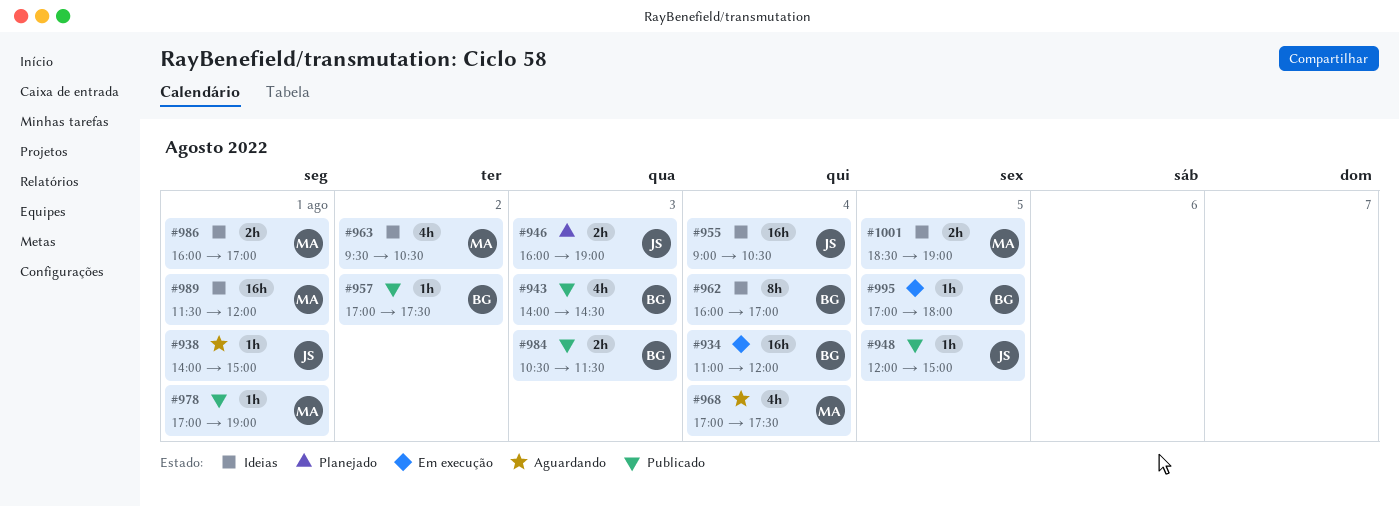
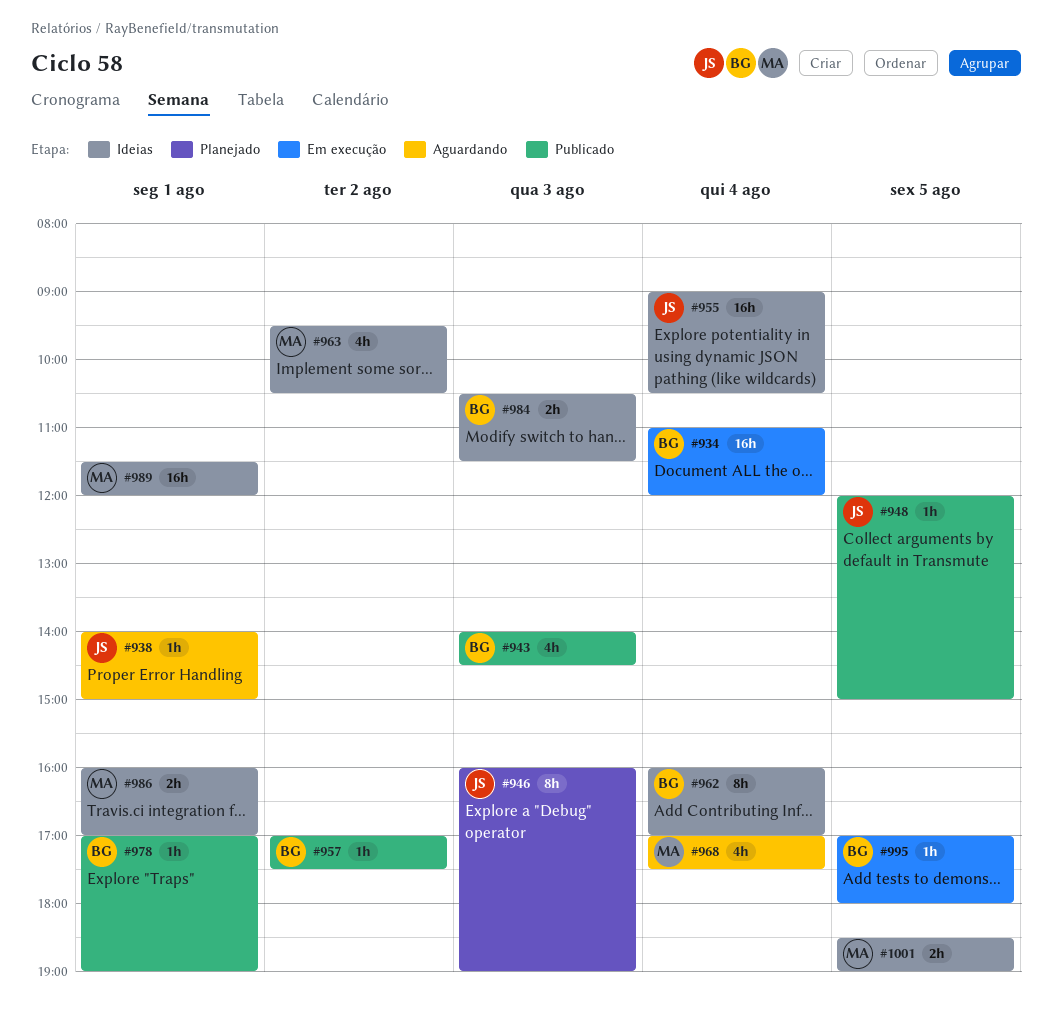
#946, estimate: 2h -> 8h
#978, owner: MA -> BG
#984, status: Publicado -> Ideias

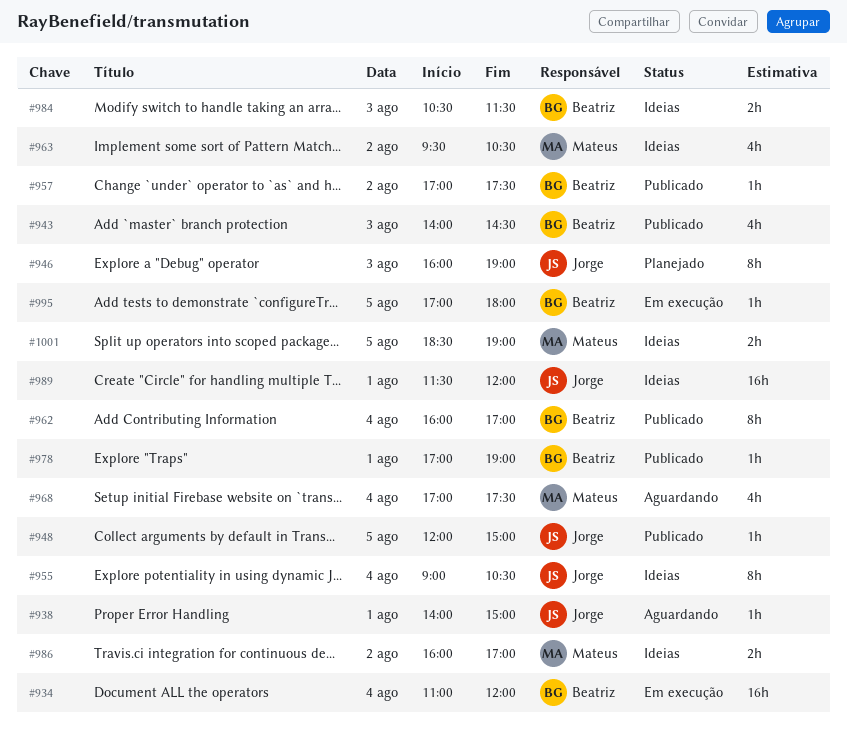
#955, estimate: 16h -> 8h
#962, status: Ideias -> Publicado
#986, day: Aug 1 -> Aug 2
#989, owner: Mateus -> Jorge

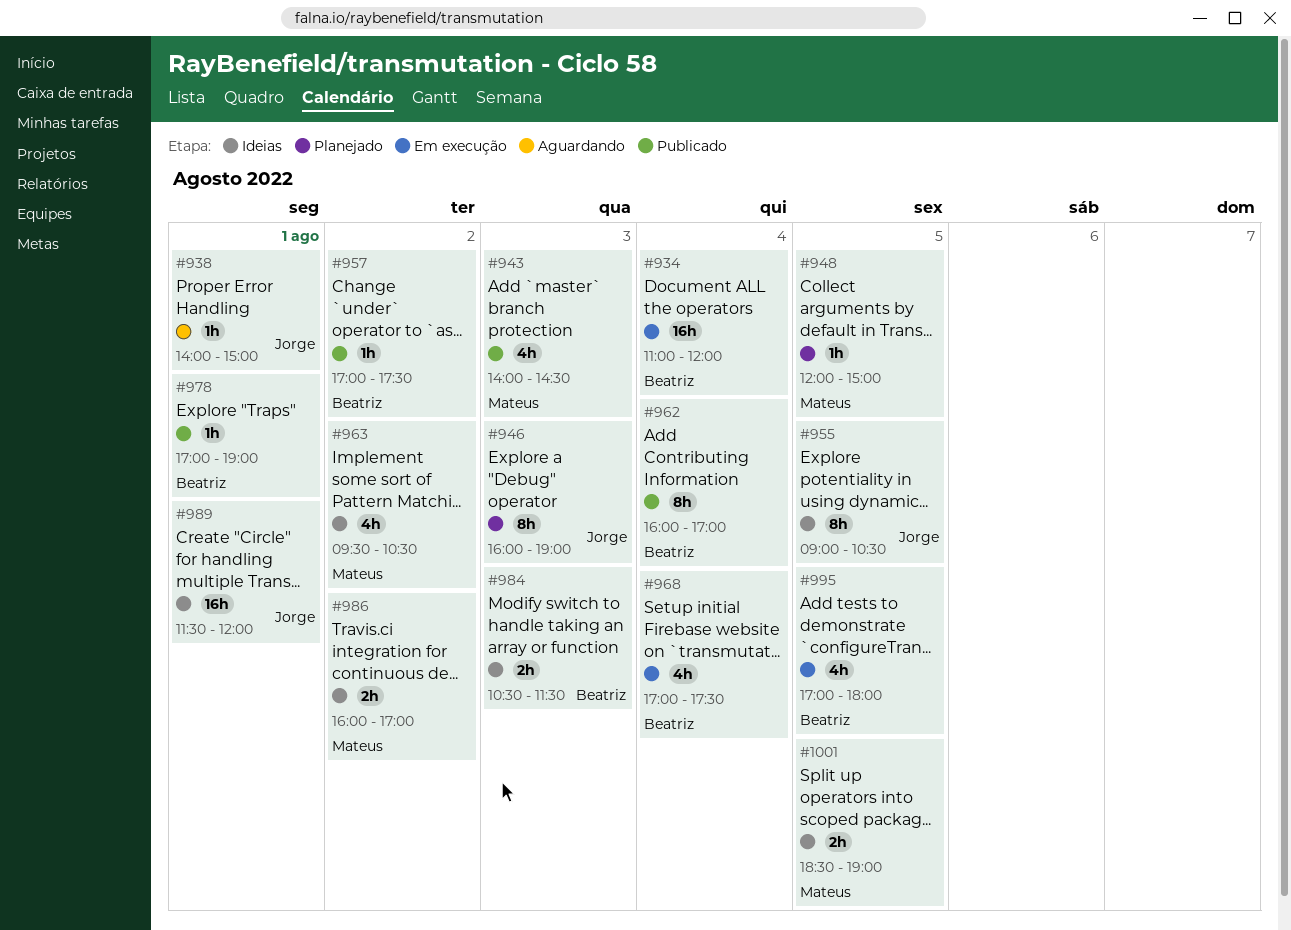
#943, owner: Beatriz -> Mateus
#948, status: Publicado -> Planejado
#948, owner: Jorge -> Mateus
#955, day: Aug 4 -> Aug 5
#968, status: Aguardando -> Em execução
#968, owner: Mateus -> Beatriz
#995, estimate: 1h -> 4h

